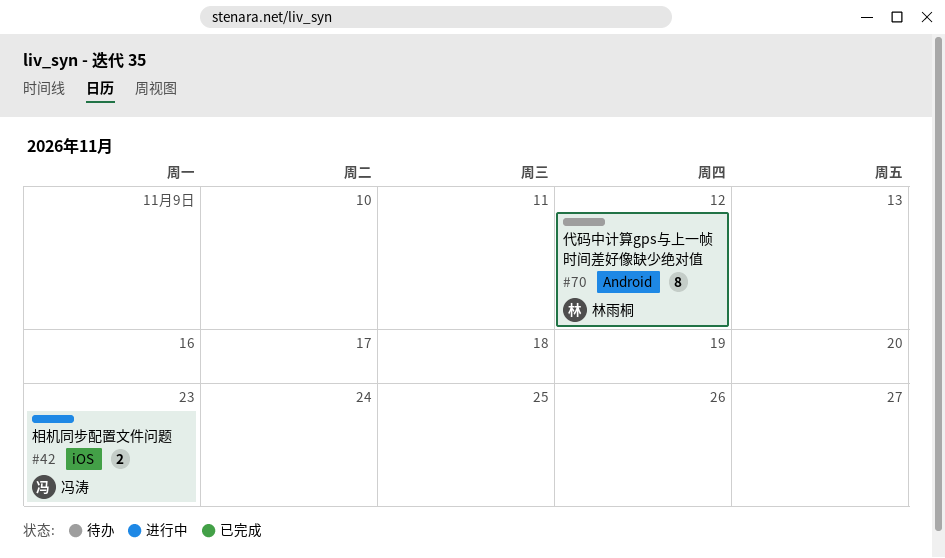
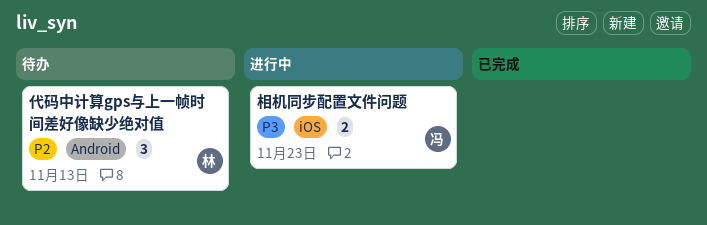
代码中计算gps与上一帧时间差好像缺少绝对值, estimate: 8 -> 3
代码中计算gps与上一帧时间差好像缺少绝对值, due: Nov 12 -> Nov 13

